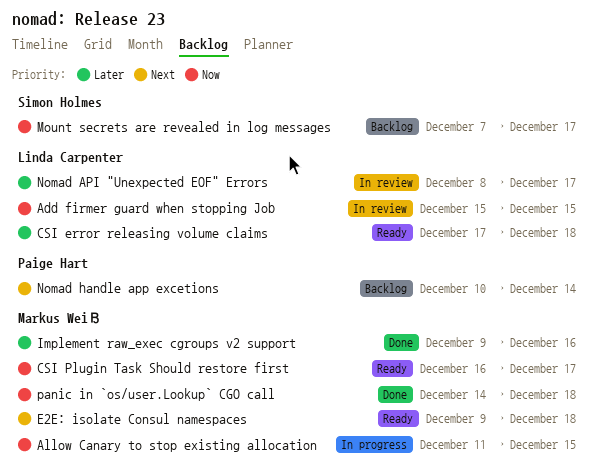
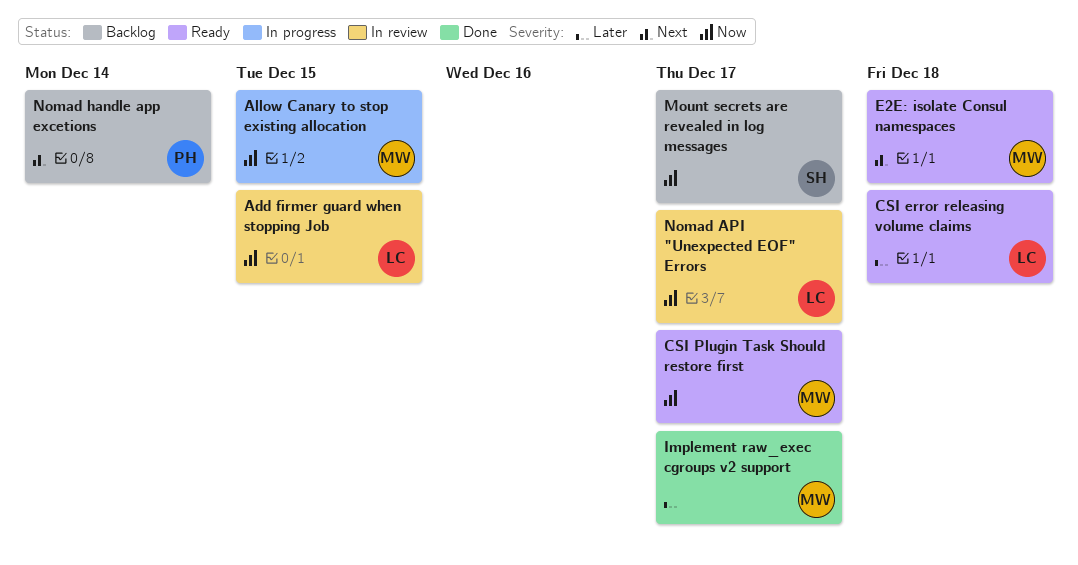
Implement raw_exec cgroups v2 support, due: Dec 16 -> Dec 17
Nomad API "Unexpected EOF" Errors, priority: Later -> Now
panic in `os/user.Lookup` CGO call: present -> none

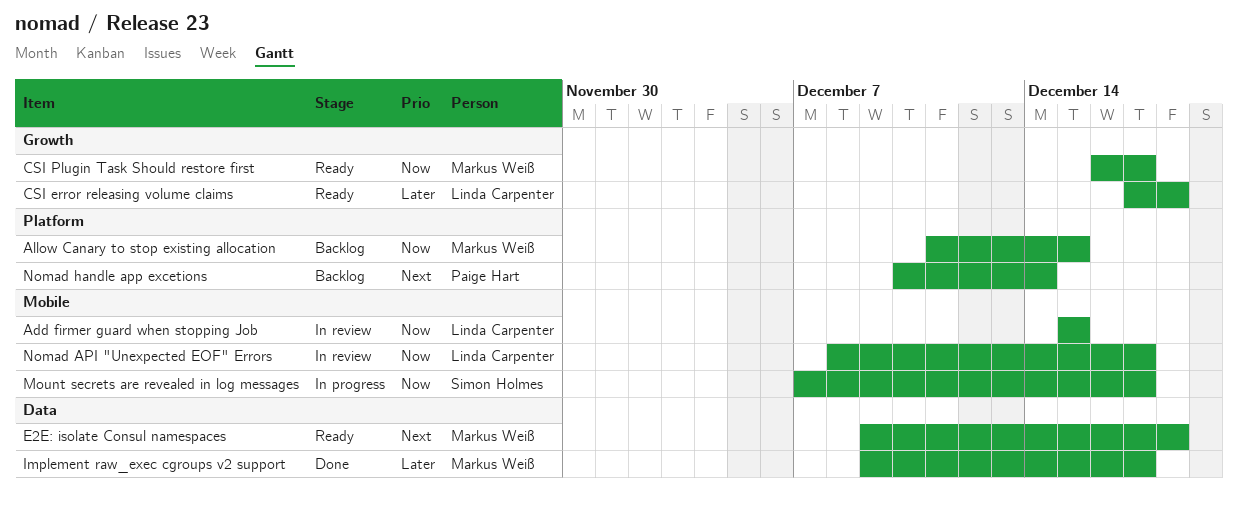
Allow Canary to stop existing allocation, status: In progress -> Backlog
Mount secrets are revealed in log messages, status: Backlog -> In progress

